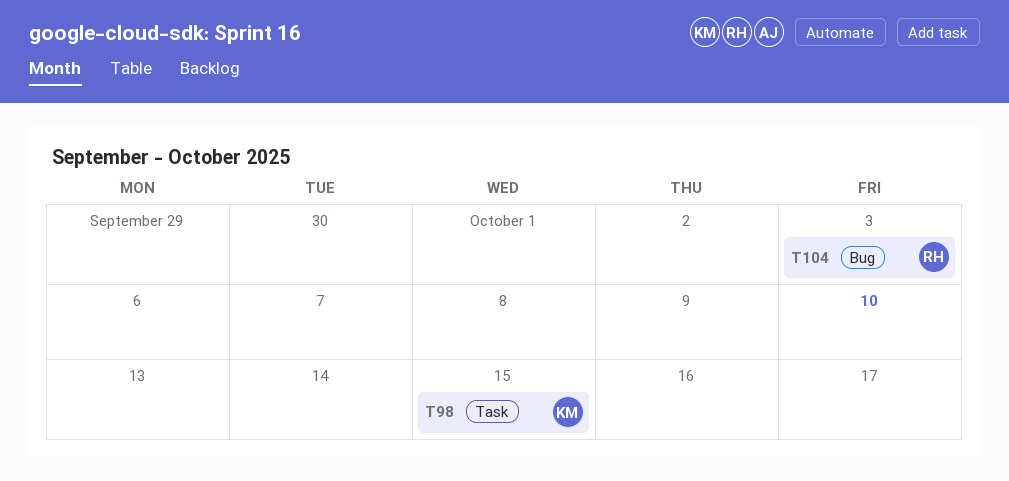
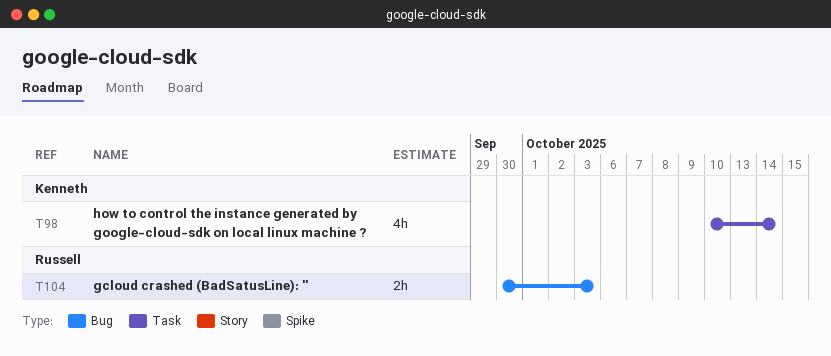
T98, due: Oct 15 -> Oct 14

